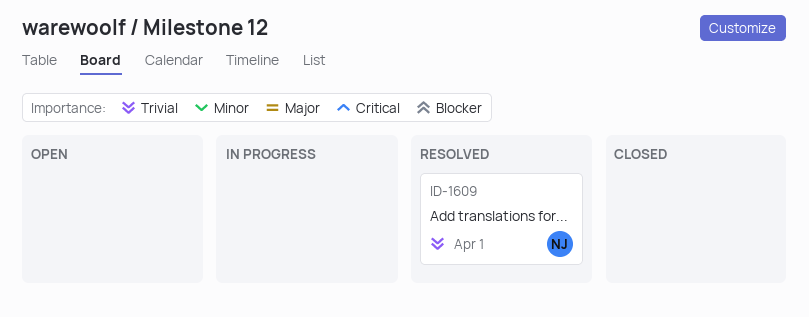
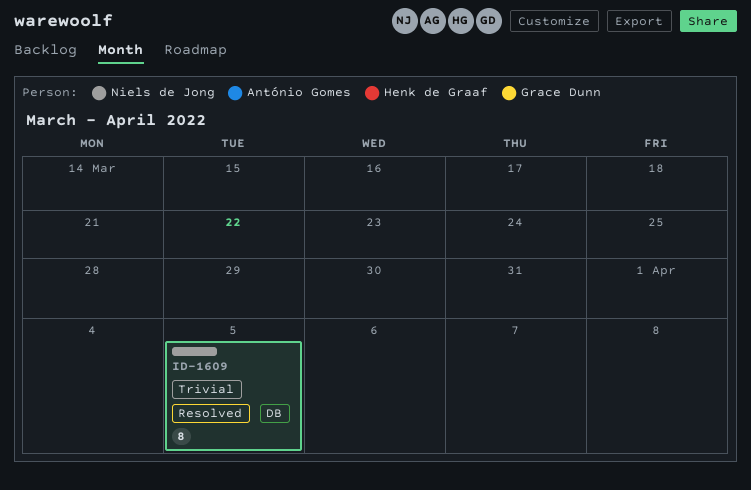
ID-1609, due: Apr 1 -> Apr 5

